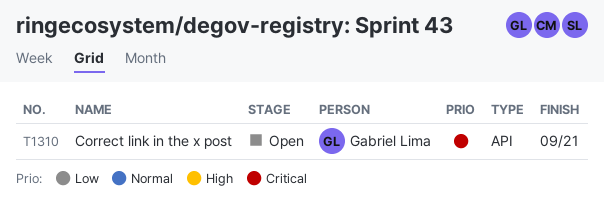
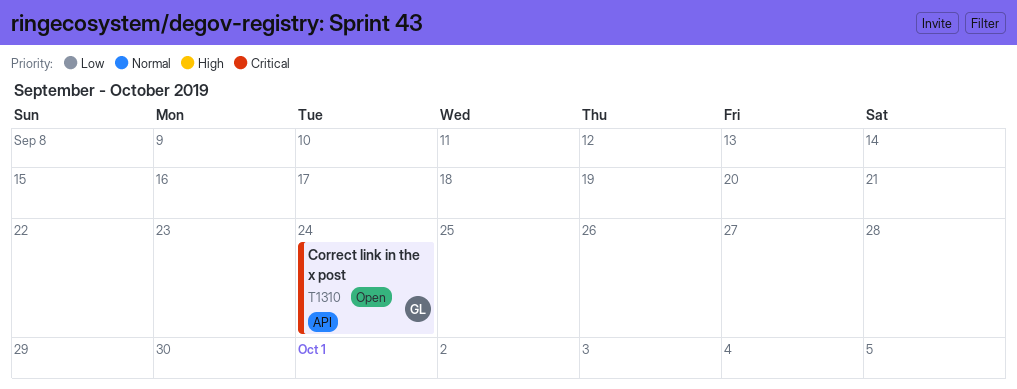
T1310, due: Sep 21 -> Sep 24

